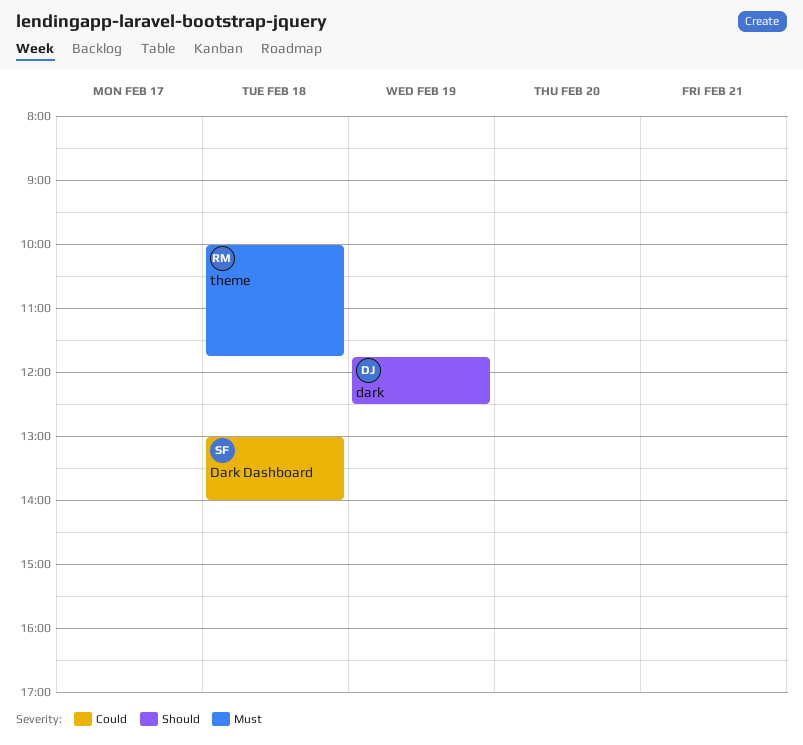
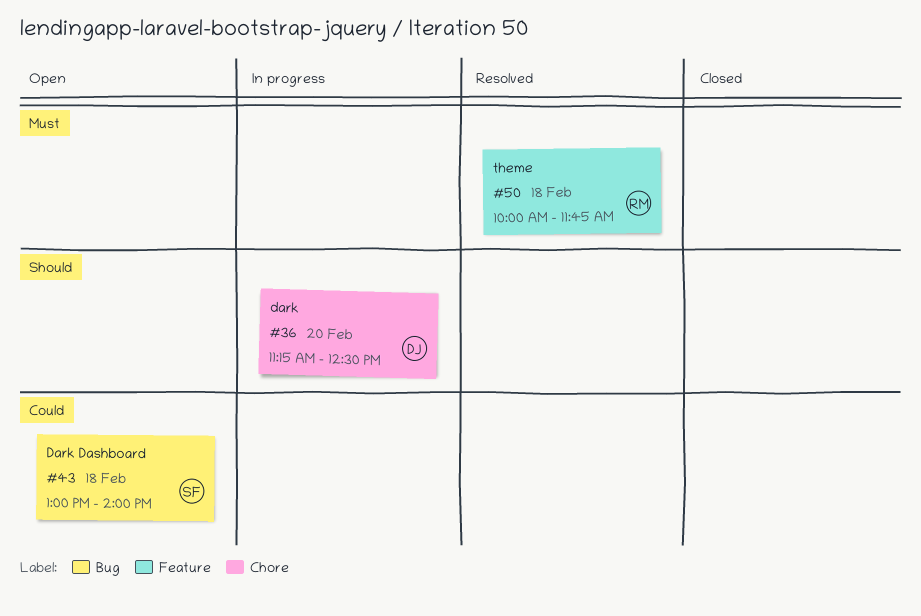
dark, day: Feb 19 -> Feb 20
dark, begins: 11:45 -> 11:15

